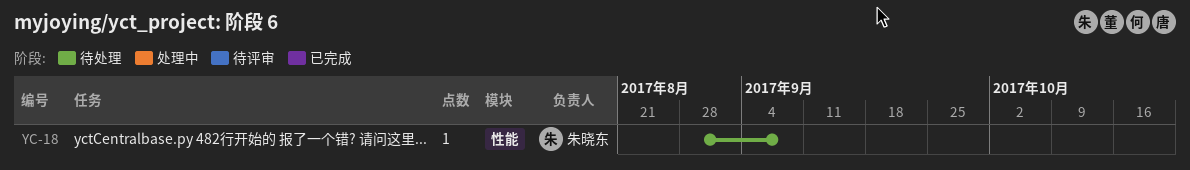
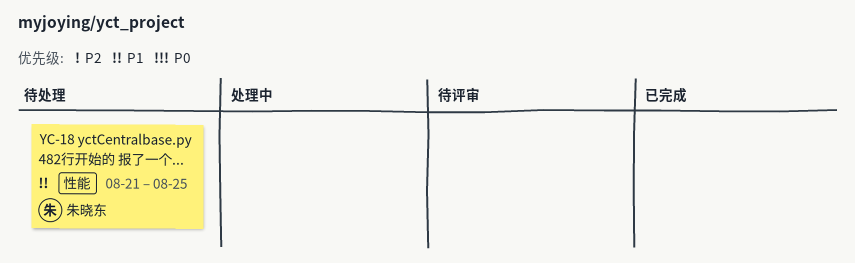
YC-18, start: Aug 28 -> Aug 21
YC-18, due: Sep 8 -> Aug 25

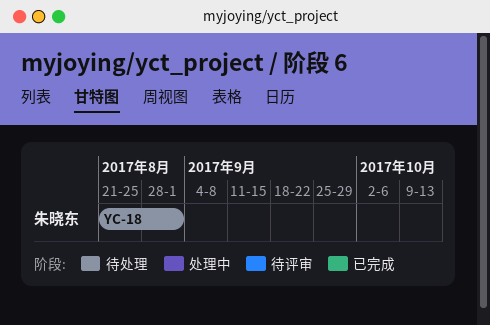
YC-18, due: Aug 25 -> Sep 1

